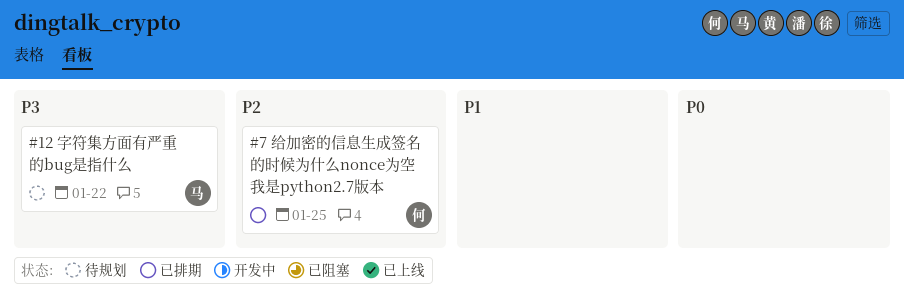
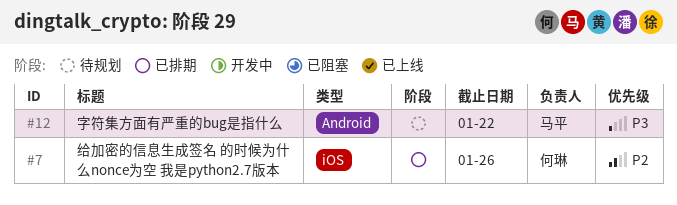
#7, due: Jan 25 -> Jan 26

